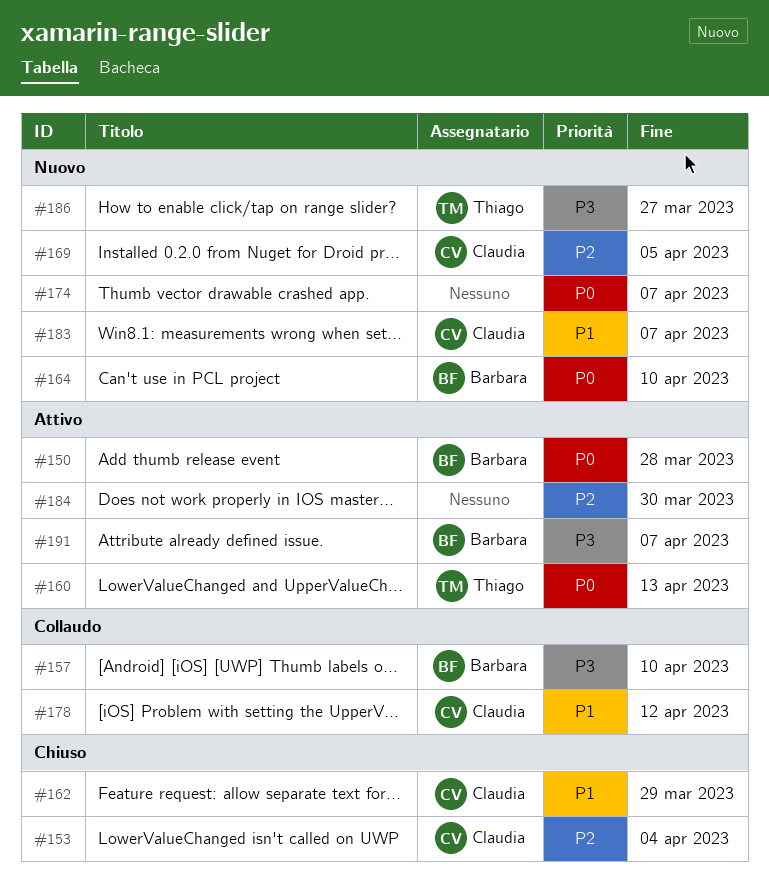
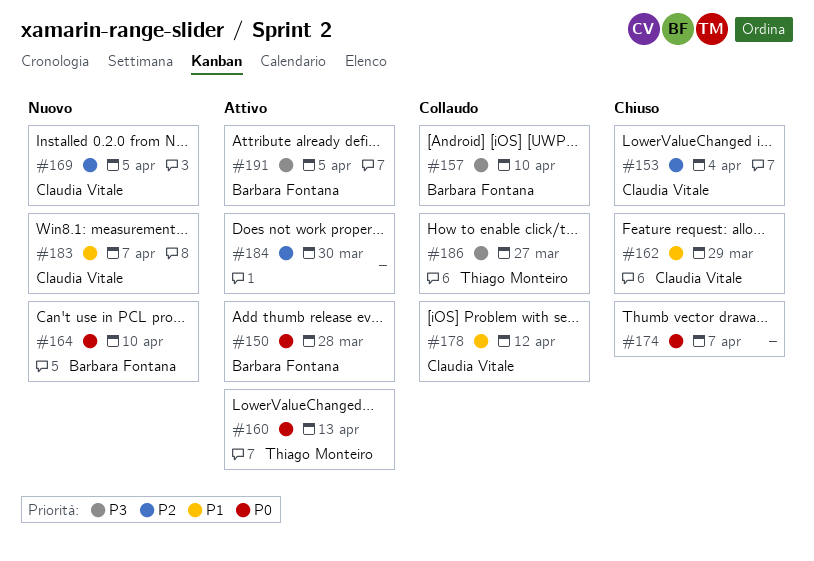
#174, status: Nuovo -> Chiuso
#186, status: Nuovo -> Collaudo
#191, due: Apr 7 -> Apr 5

